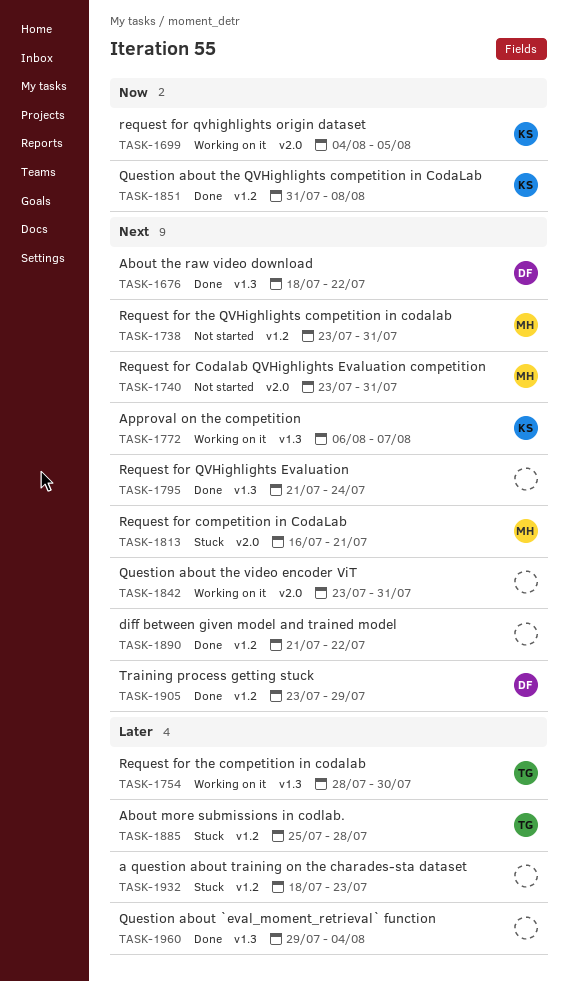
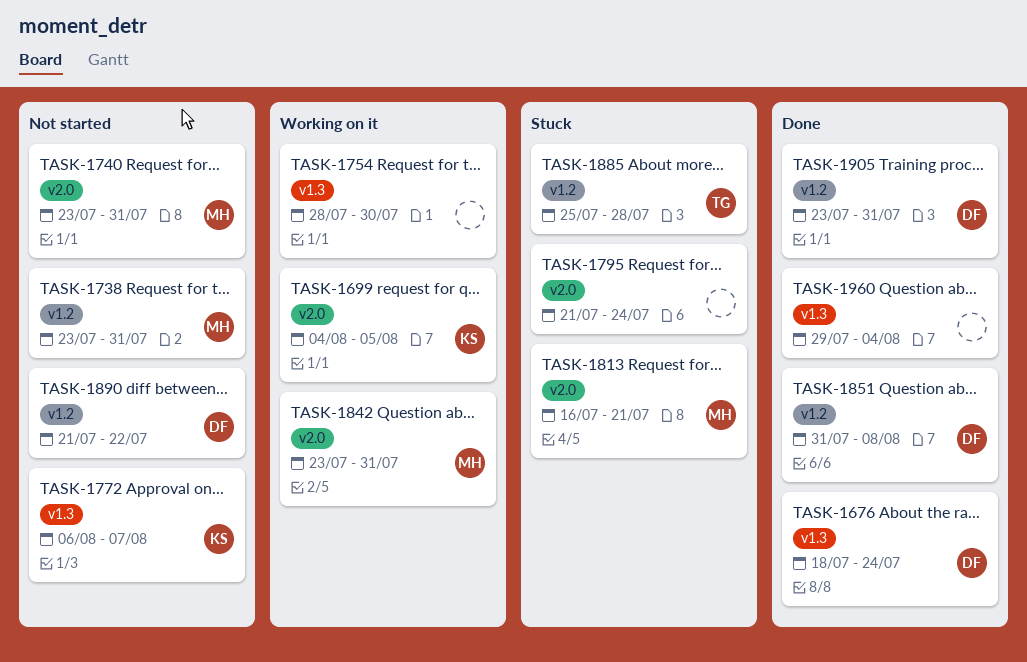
TASK-1676, due: Jul 22 -> Jul 24
TASK-1754, owner: TG -> none
TASK-1772, status: Working on it -> Not started
TASK-1795, status: Done -> Stuck
TASK-1795, label: v1.3 -> v2.0
TASK-1842, owner: none -> MH
TASK-1851, owner: KS -> DF
TASK-1890, status: Done -> Not started
TASK-1890, owner: none -> DF
TASK-1905, due: Jul 29 -> Jul 31
TASK-1932: present -> none

